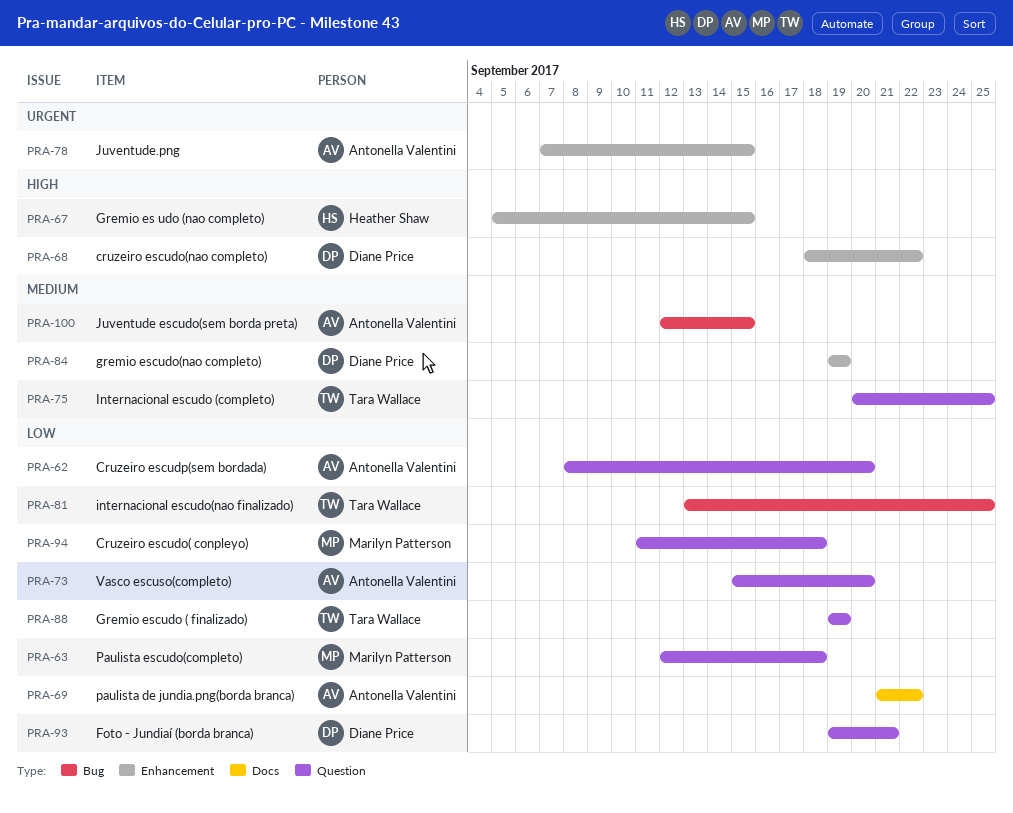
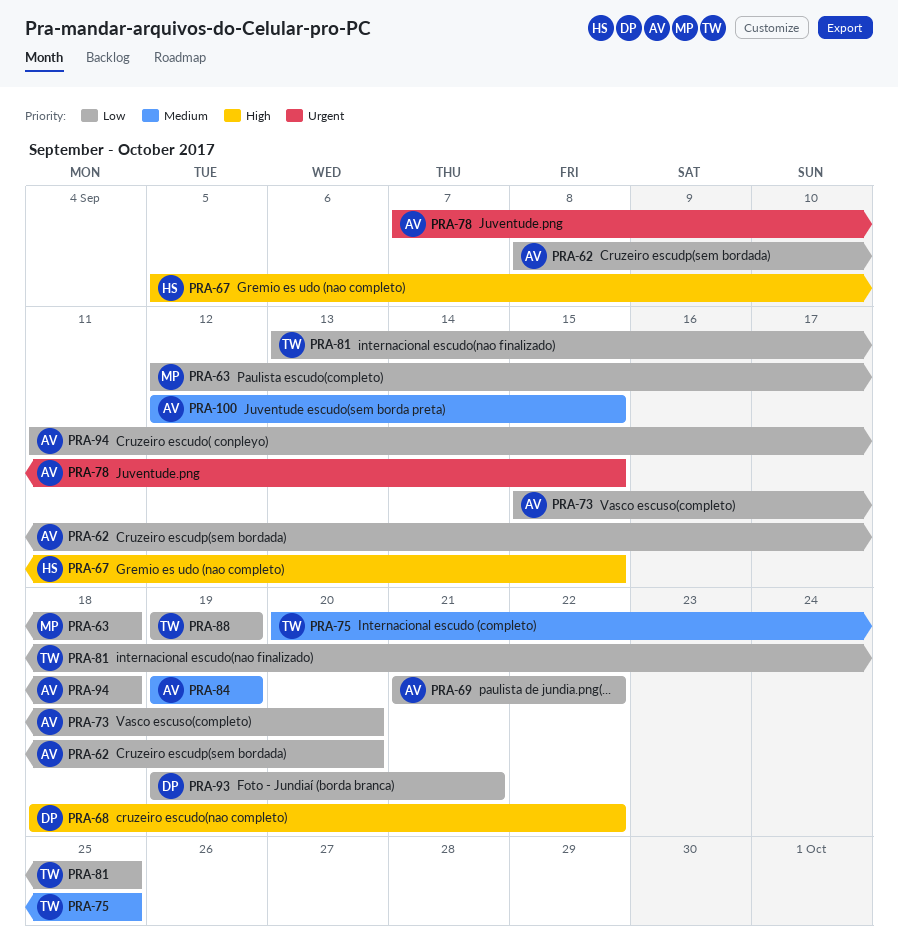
PRA-84, owner: Diane Price -> Antonella Valentini
PRA-94, owner: Marilyn Patterson -> Antonella Valentini

